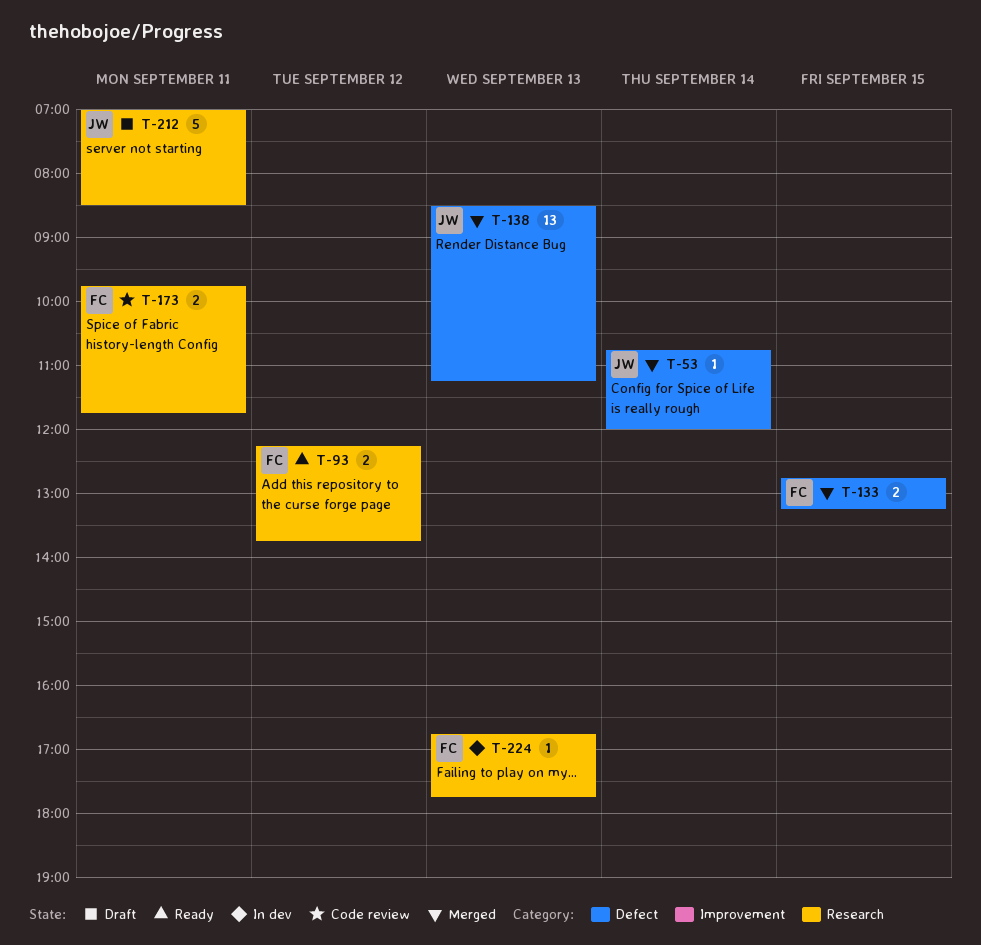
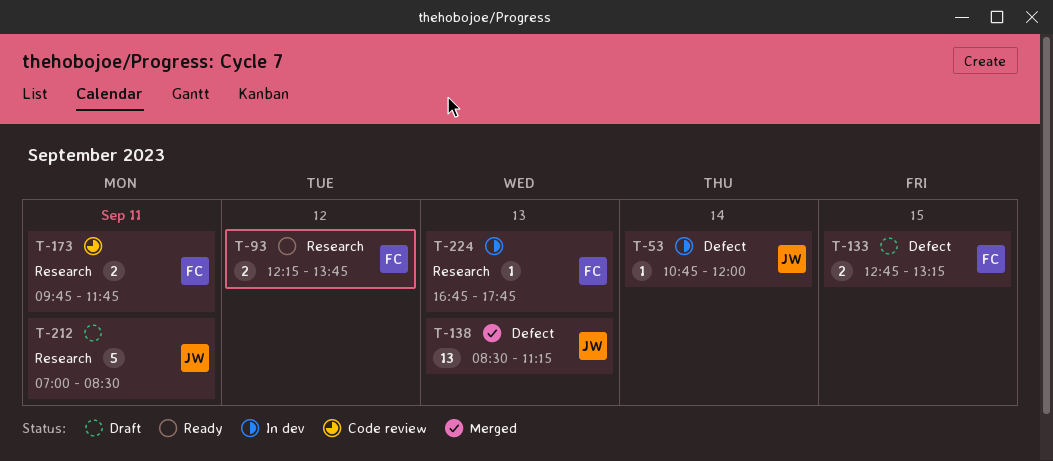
T-53, status: Merged -> In dev
T-133, status: Merged -> Draft

